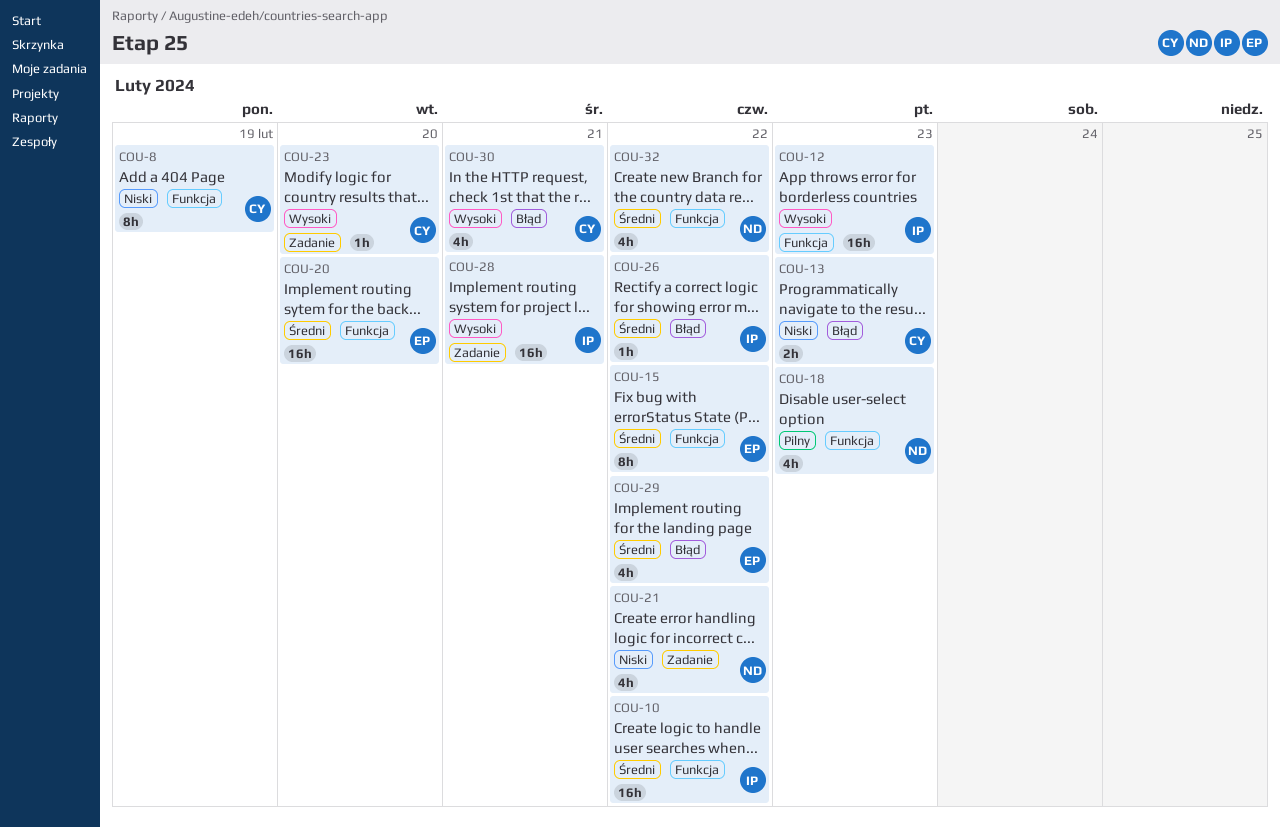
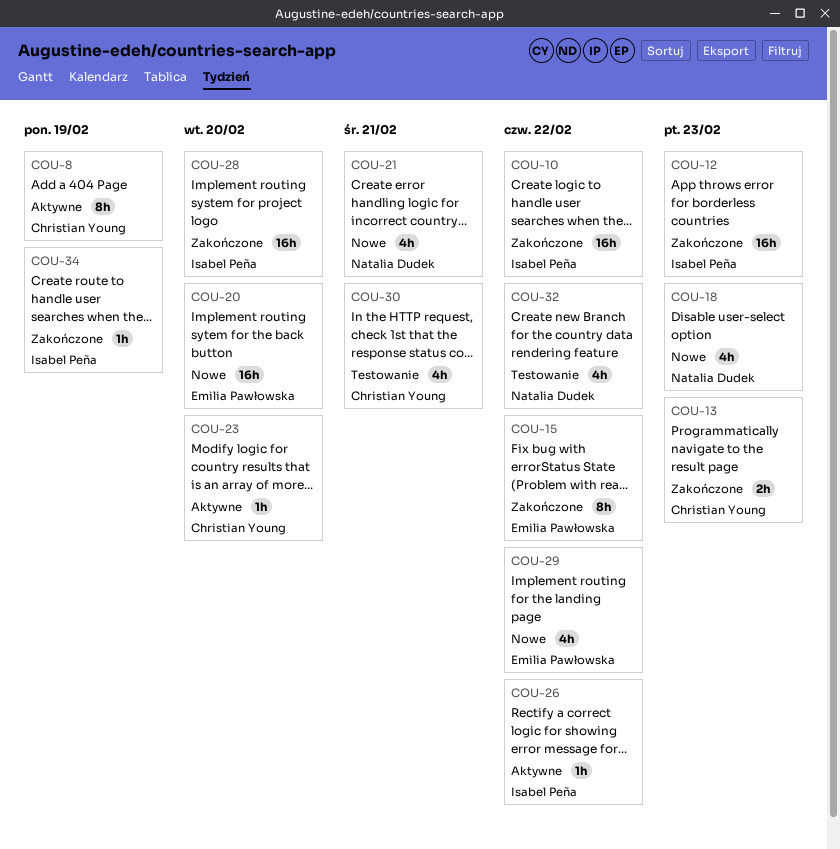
COU-21, due: Feb 22 -> Feb 21
COU-28, due: Feb 21 -> Feb 20
COU-34: none -> present

